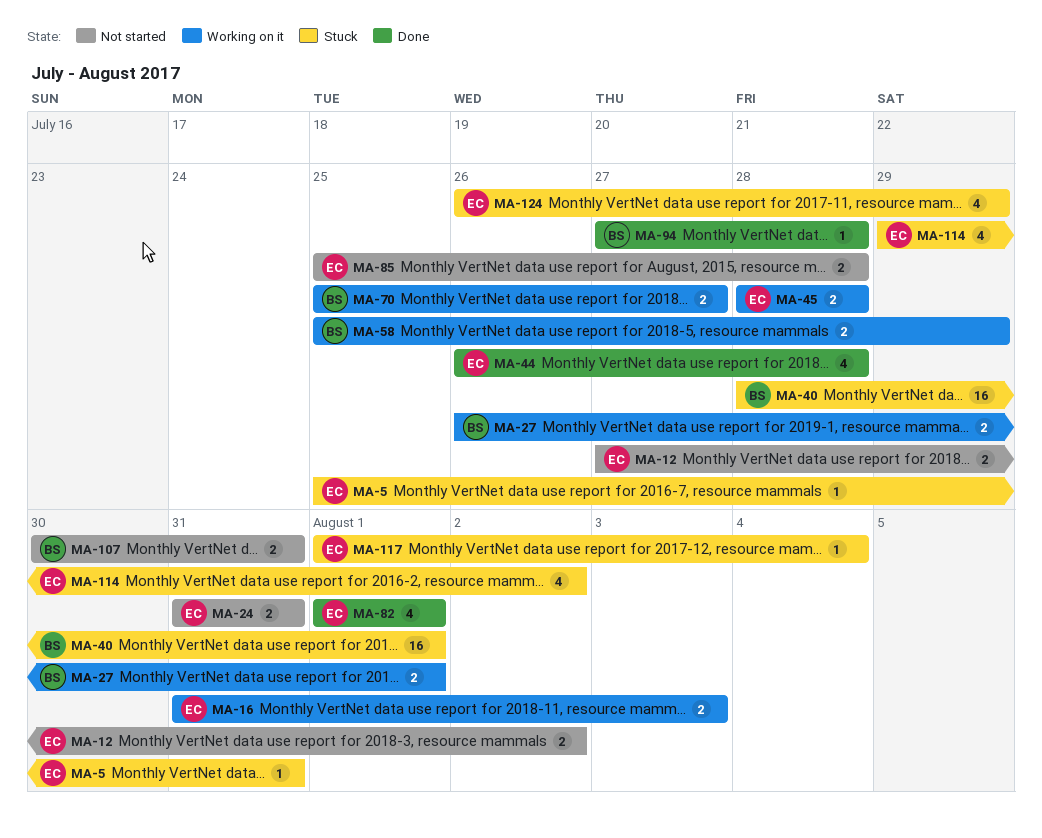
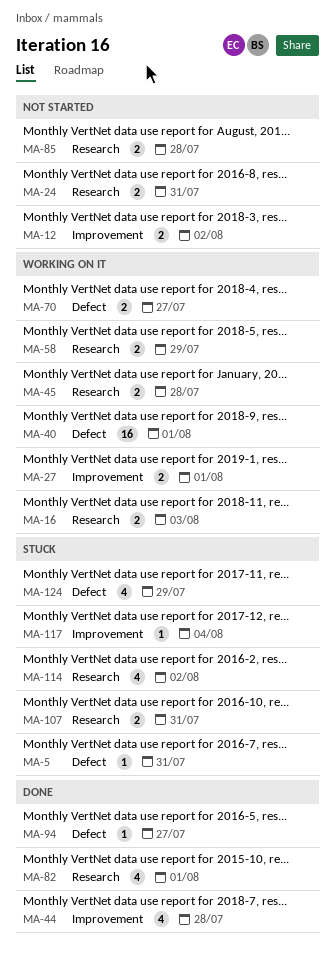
MA-40, status: Stuck -> Working on it
MA-94, due: Jul 28 -> Jul 27
MA-107, status: Not started -> Stuck

